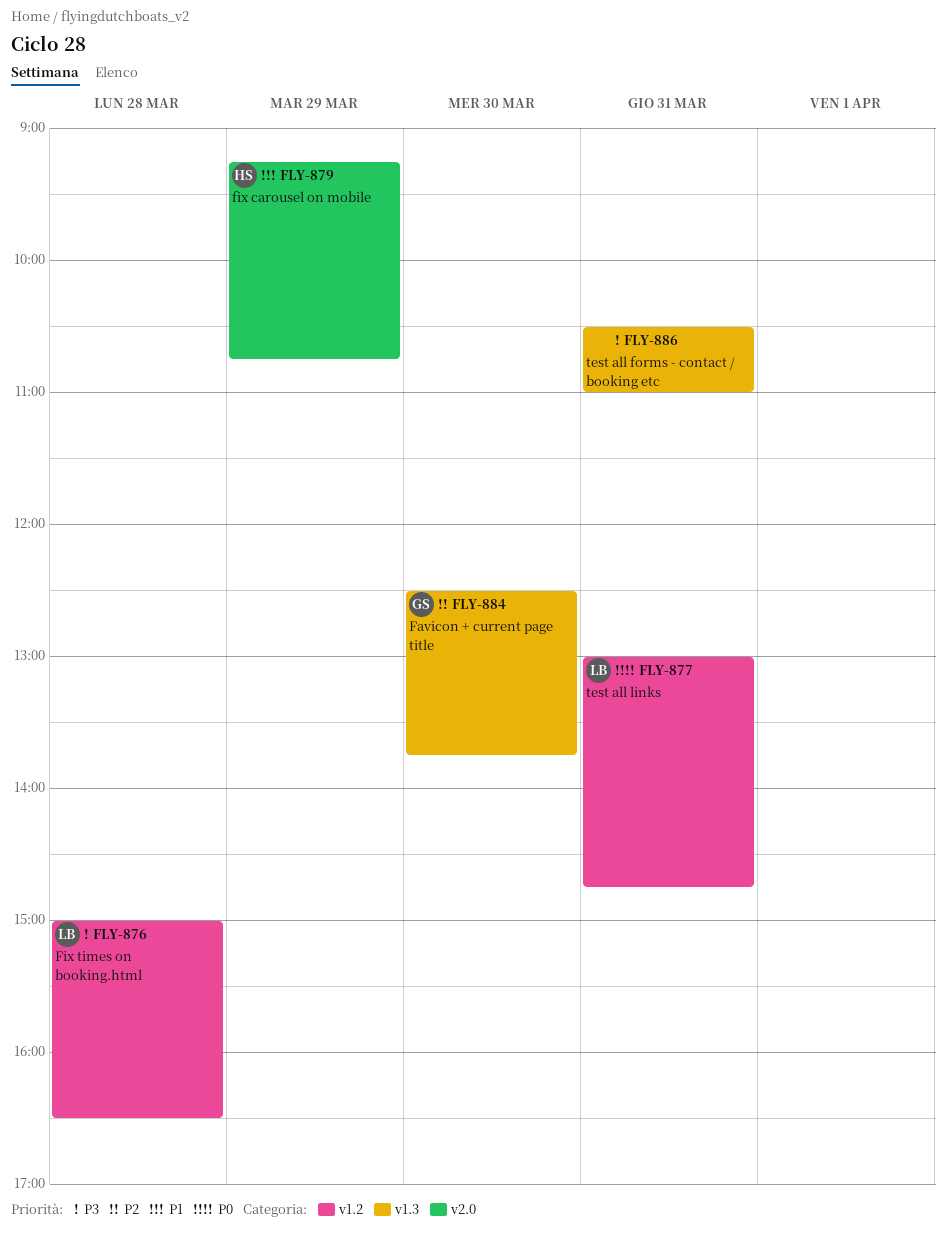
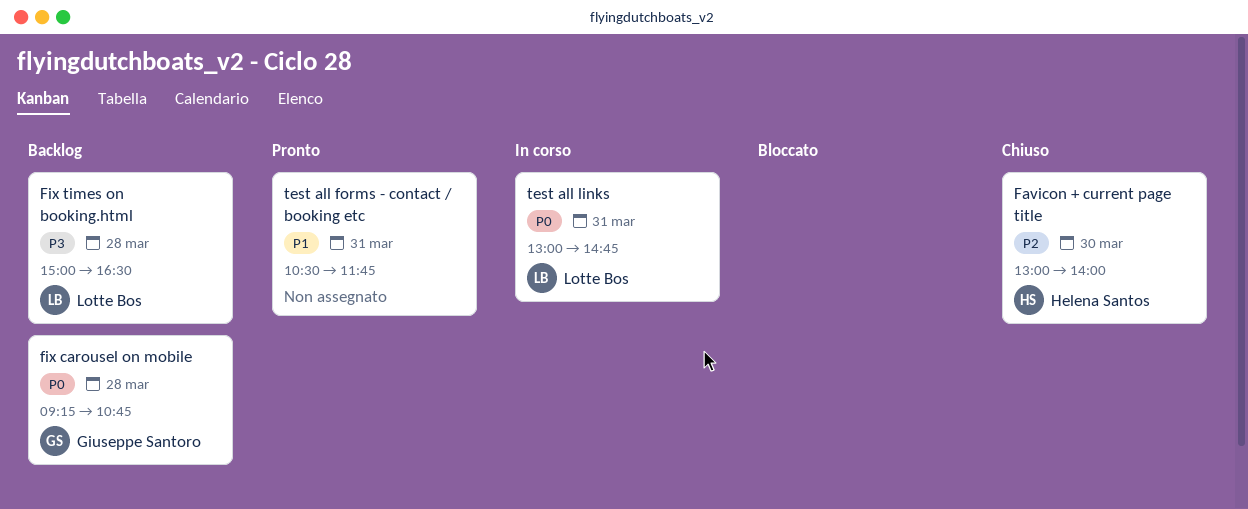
Favicon + current page title, owner: Giuseppe Santoro -> Helena Santos
Favicon + current page title, begins: 12:30 -> 13:00
Favicon + current page title, ends: 13:45 -> 14:00
fix carousel on mobile, owner: Helena Santos -> Giuseppe Santoro
fix carousel on mobile, priority: P1 -> P0
fix carousel on mobile, day: Mar 29 -> Mar 28
test all forms - contact / booking etc, priority: P3 -> P1
test all forms - contact / booking etc, ends: 11:00 -> 11:45

